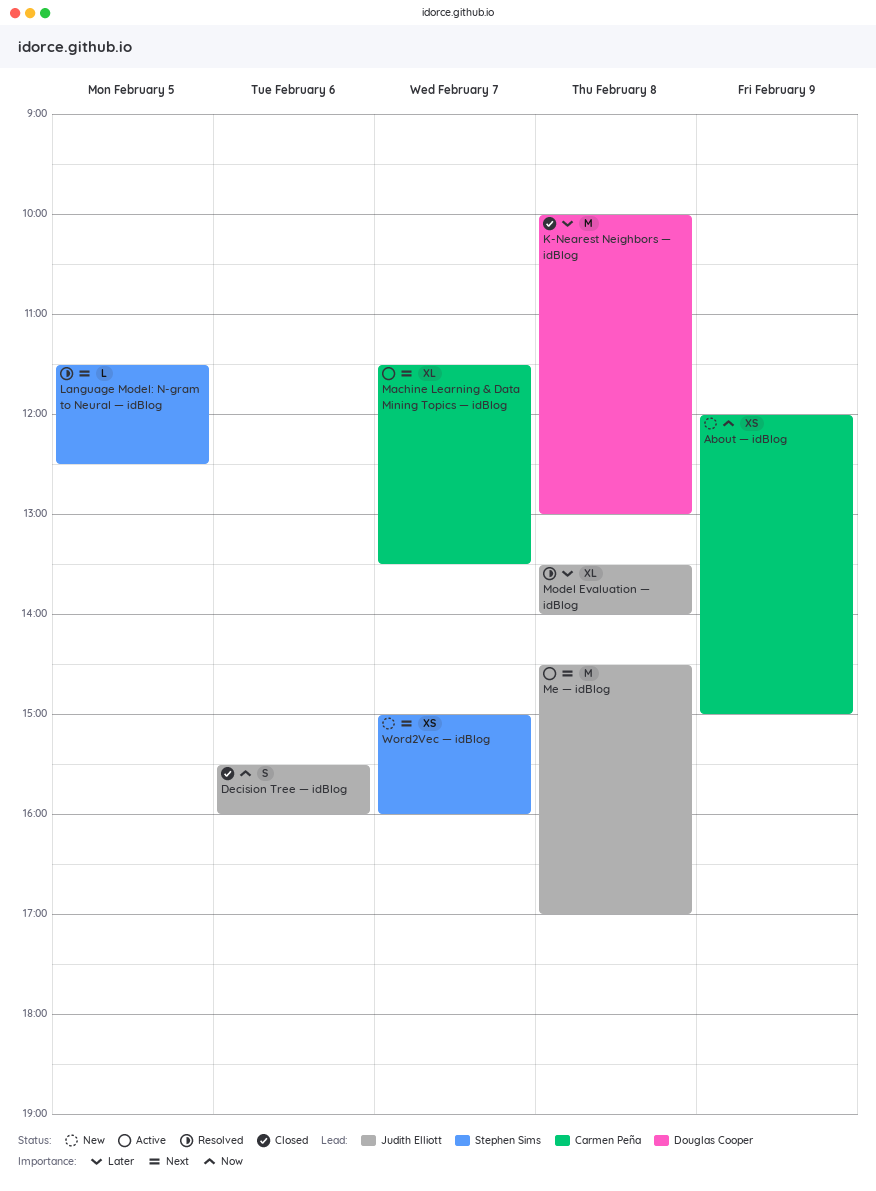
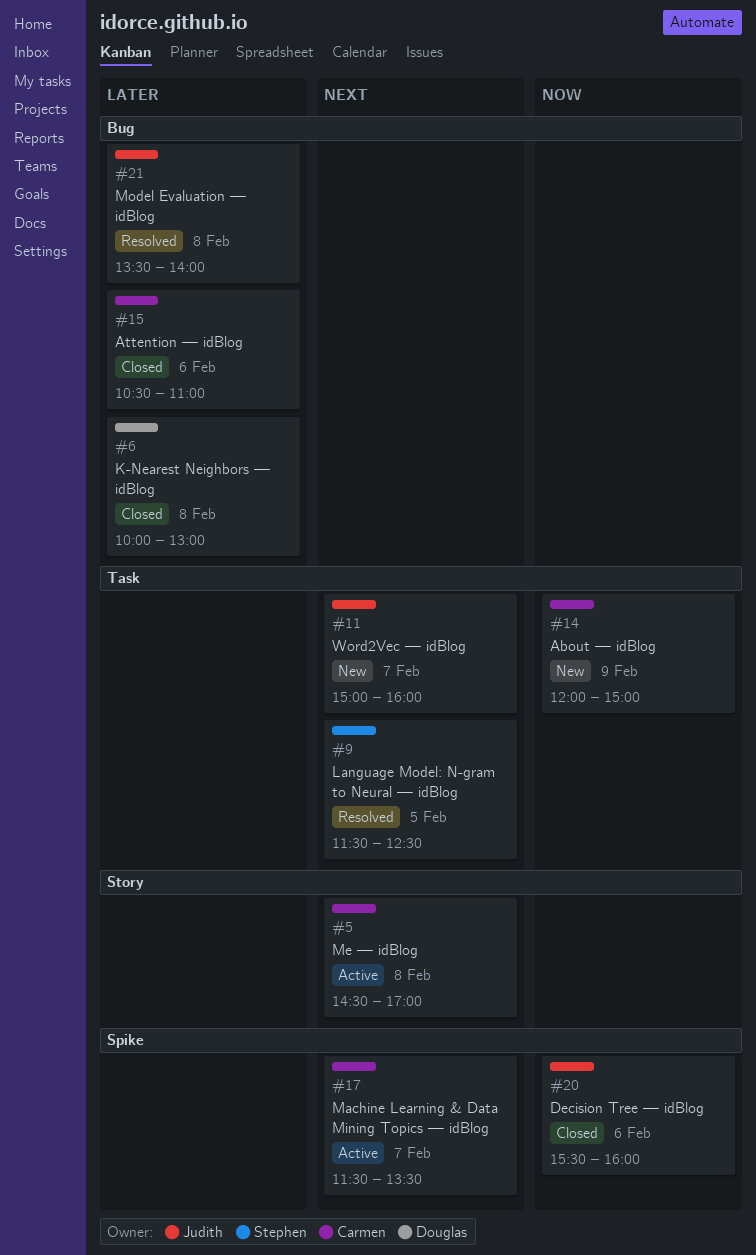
Attention — idBlog: none -> present
Me — idBlog, owner: Judith Elliott -> Carmen Peña
Word2Vec — idBlog, owner: Stephen Sims -> Judith Elliott

